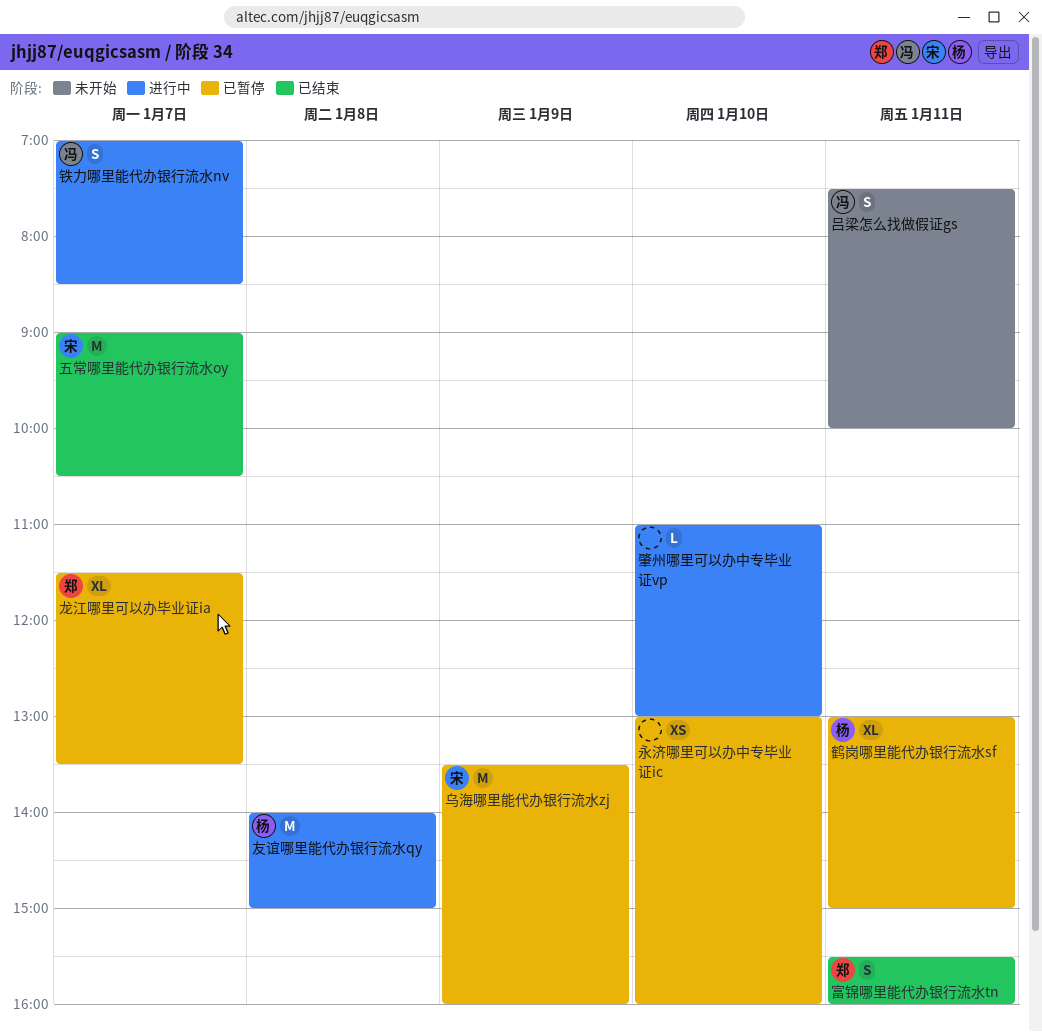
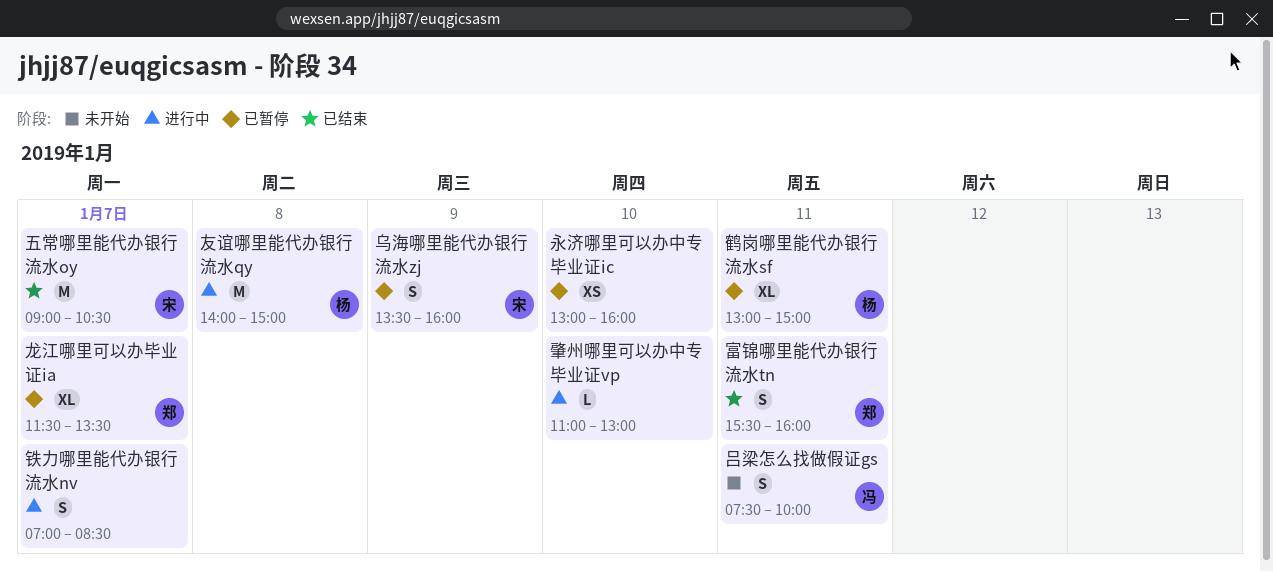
乌海哪里能代办银行流水zj, estimate: M -> S
铁力哪里能代办银行流水nv, owner: 冯 -> none

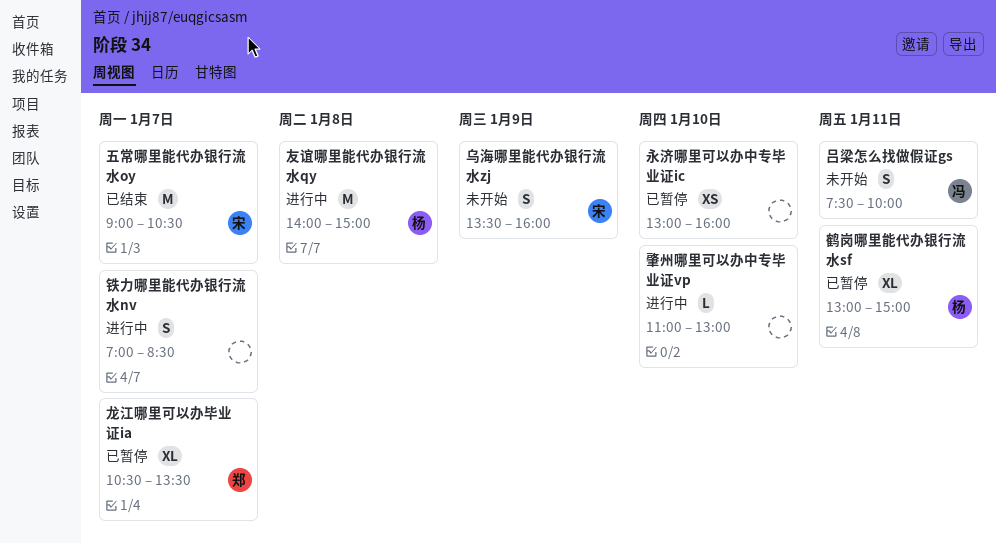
乌海哪里能代办银行流水zj, status: 已暂停 -> 未开始
富锦哪里能代办银行流水tn: present -> none
龙江哪里可以办毕业证ia, begins: 11:30 -> 10:30

